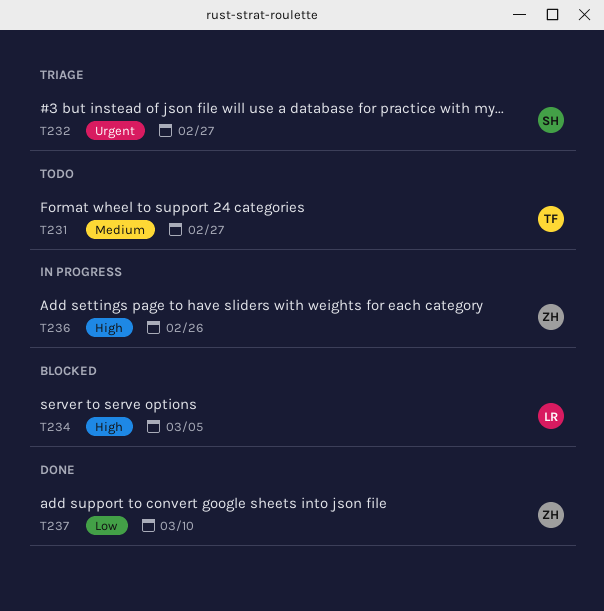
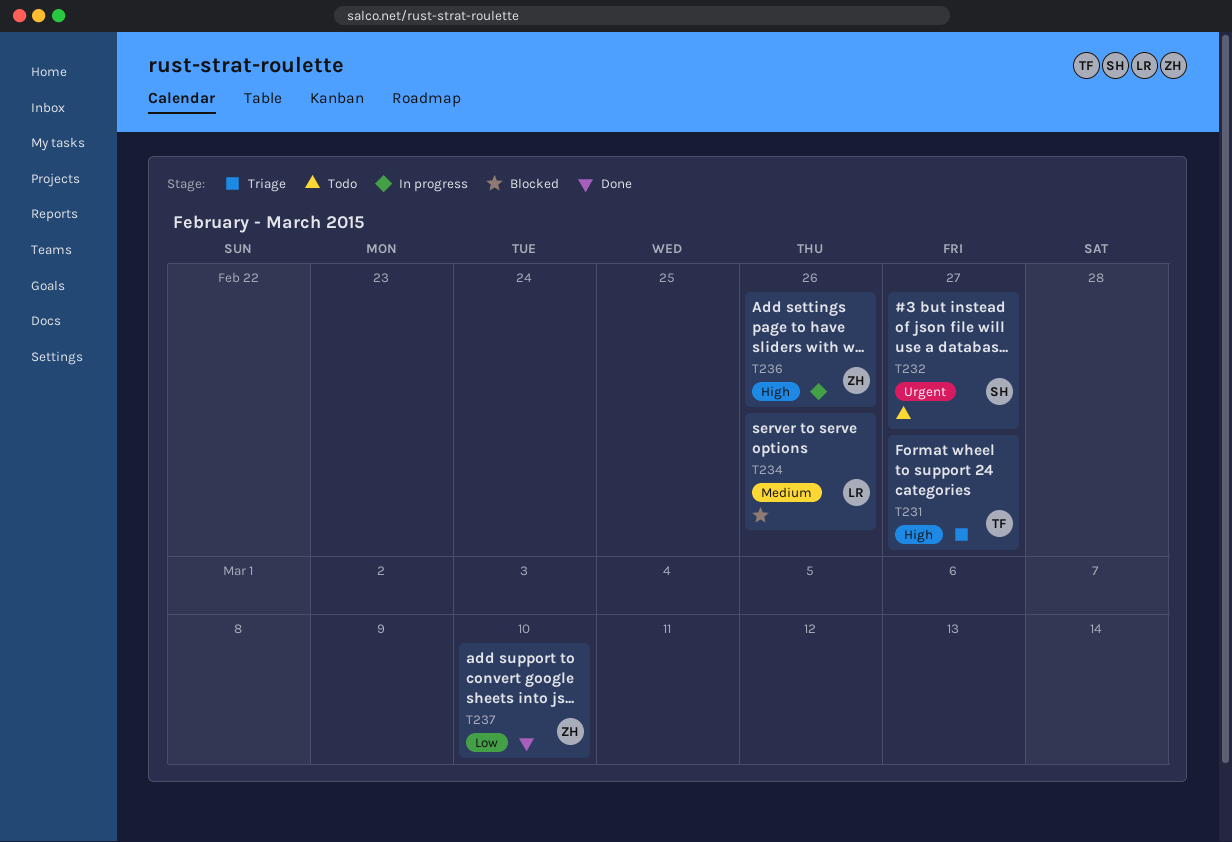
T231, status: Todo -> Triage
T231, priority: Medium -> High
T232, status: Triage -> Todo
T234, priority: High -> Medium
T234, due: Mar 5 -> Feb 26

